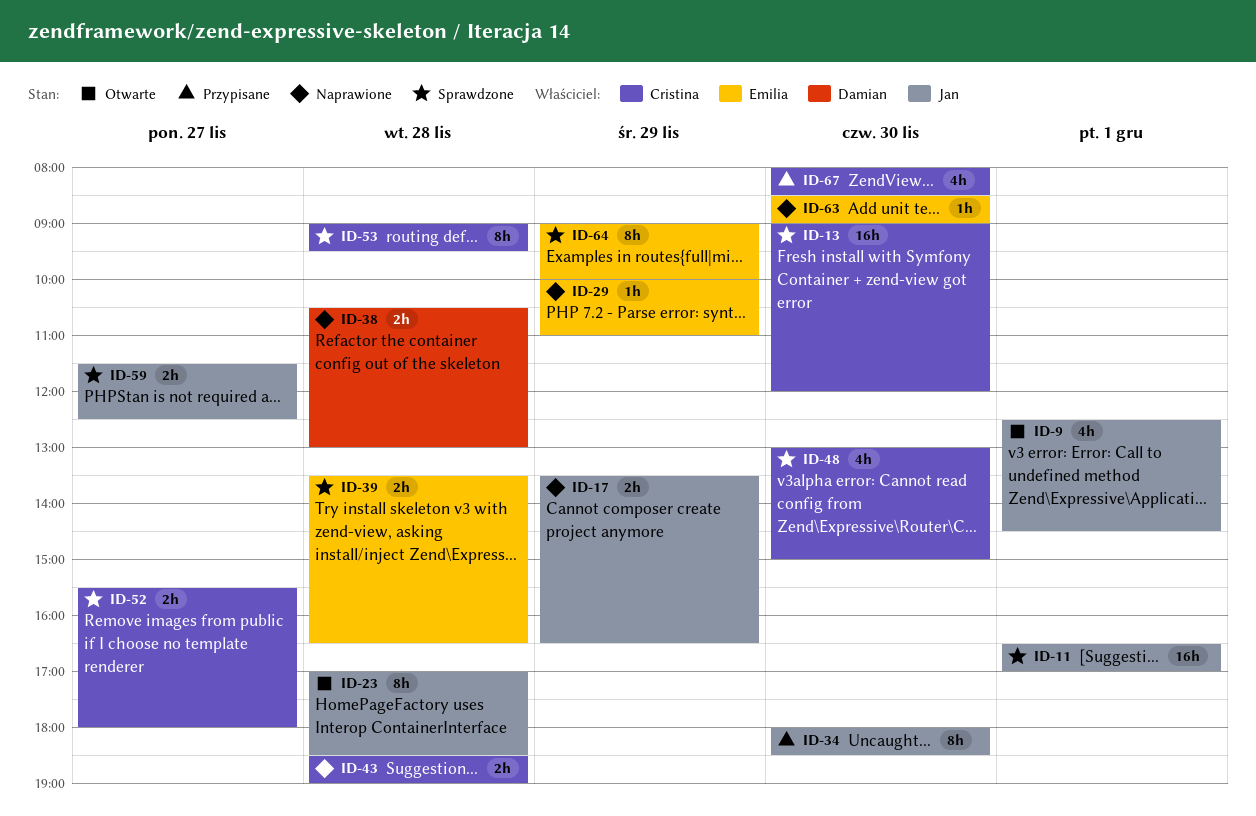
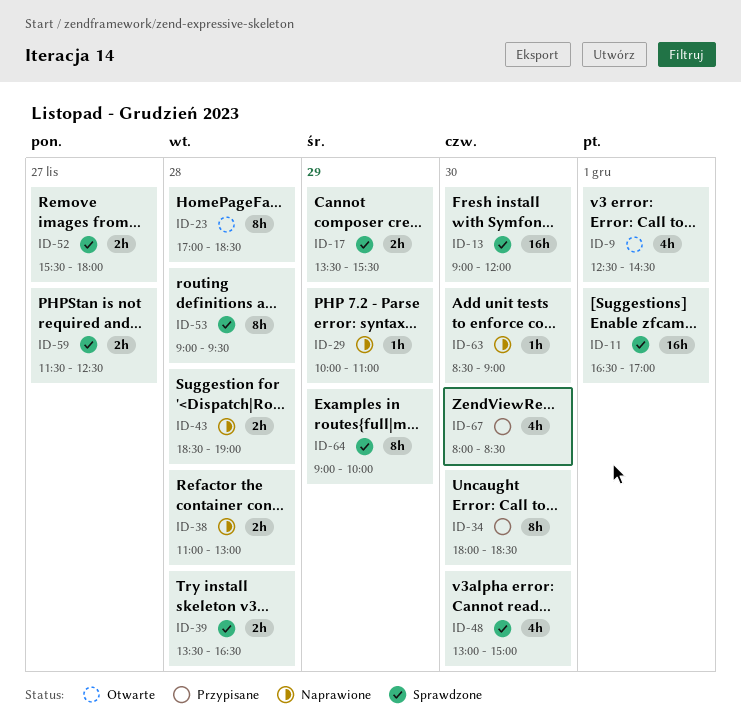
ID-17, status: Naprawione -> Sprawdzone
ID-17, ends: 16:30 -> 15:30
ID-38, begins: 10:30 -> 11:00

